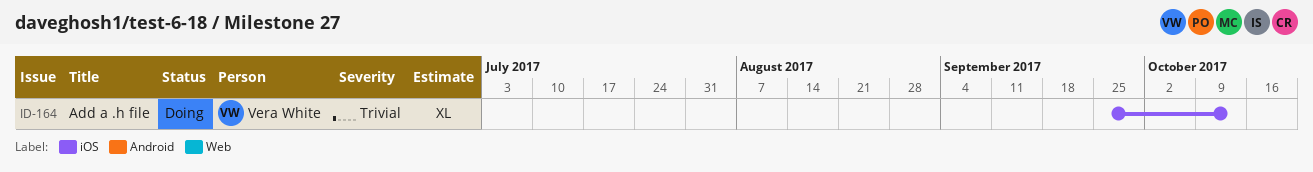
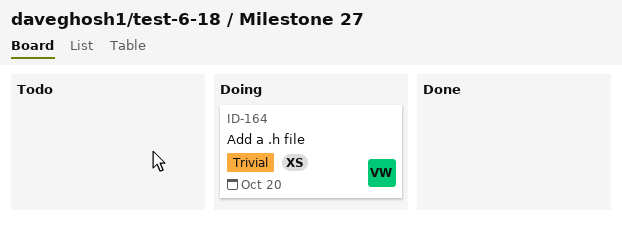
ID-164, estimate: XL -> XS
ID-164, due: Oct 13 -> Oct 20

